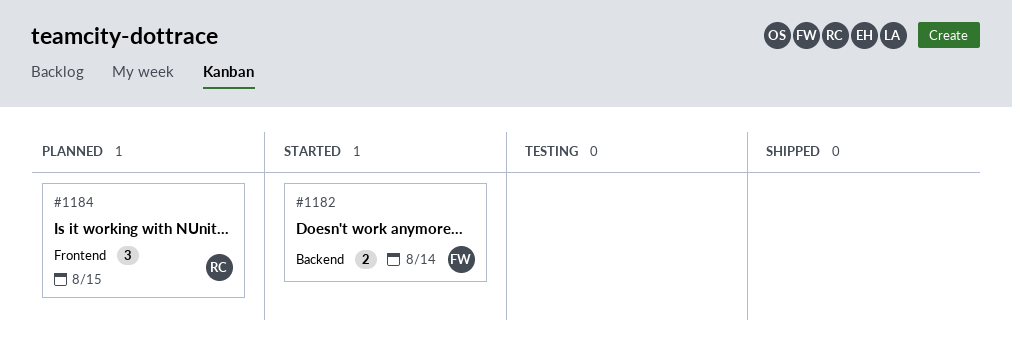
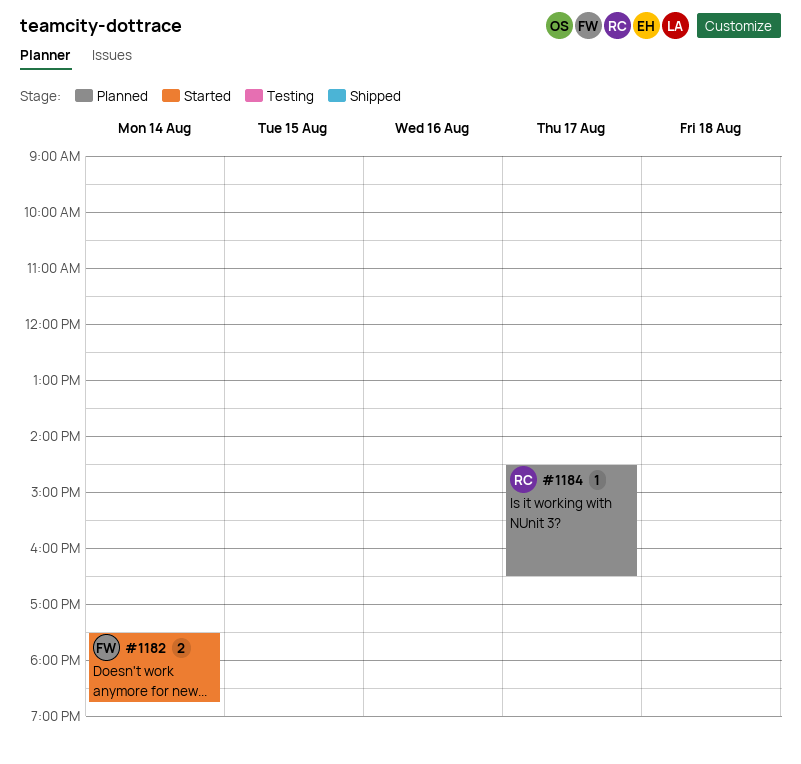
#1184, estimate: 3 -> 1
#1184, day: Aug 15 -> Aug 17

